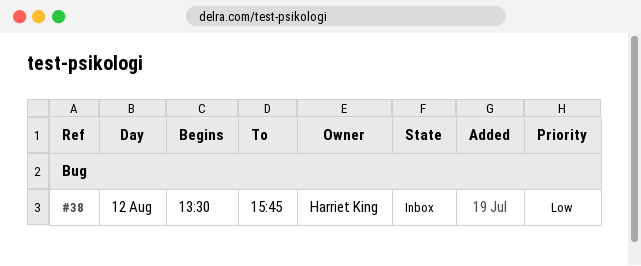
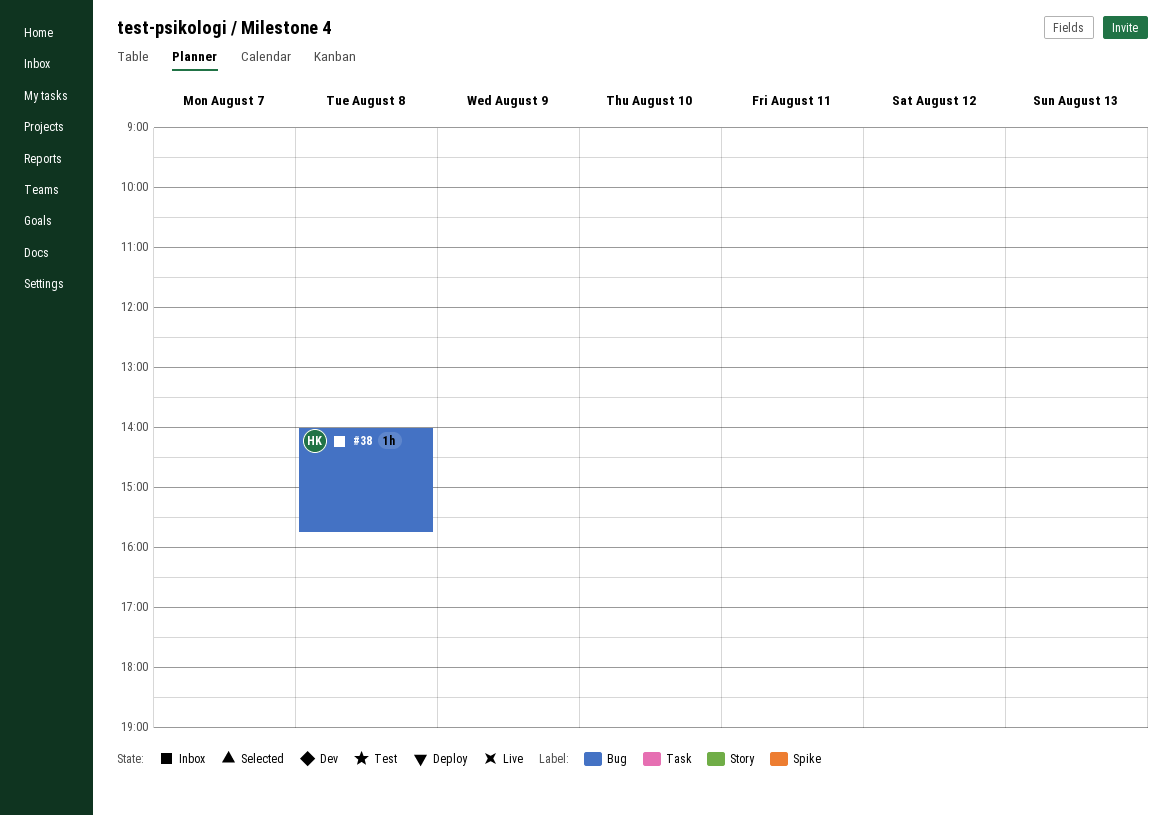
#38, day: Aug 12 -> Aug 8
#38, begins: 13:30 -> 14:00

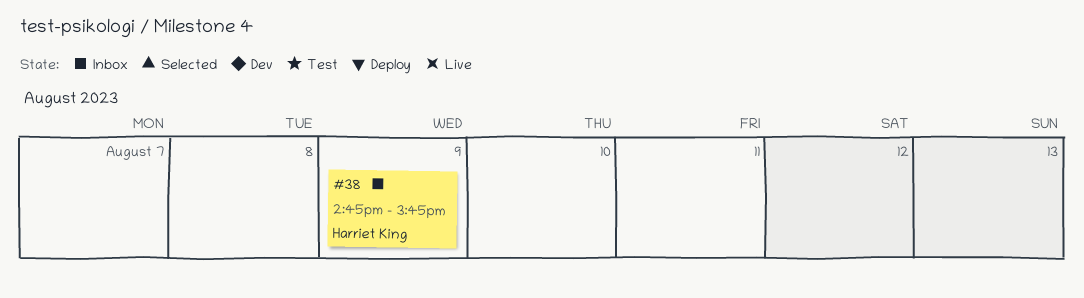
#38, day: Aug 8 -> Aug 9
#38, begins: 14:00 -> 14:45

